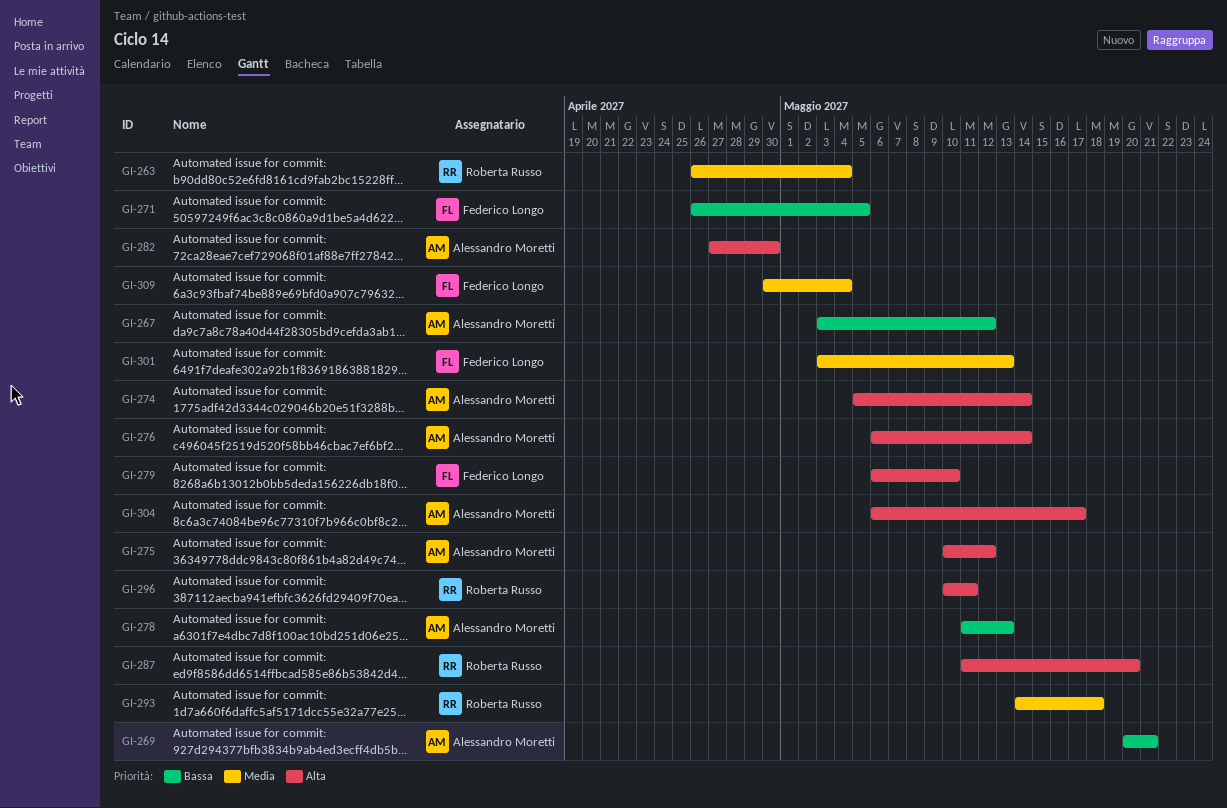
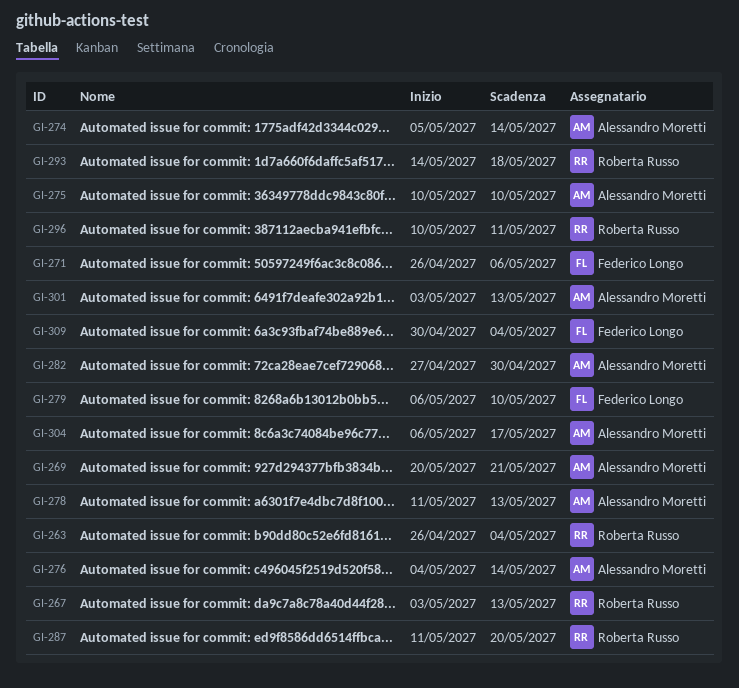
GI-267, owner: Alessandro Moretti -> Roberta Russo
GI-267, due: May 12 -> May 13
GI-271, due: May 5 -> May 6
GI-275, due: May 12 -> May 10
GI-276, start: May 6 -> May 4
GI-301, owner: Federico Longo -> Alessandro Moretti

